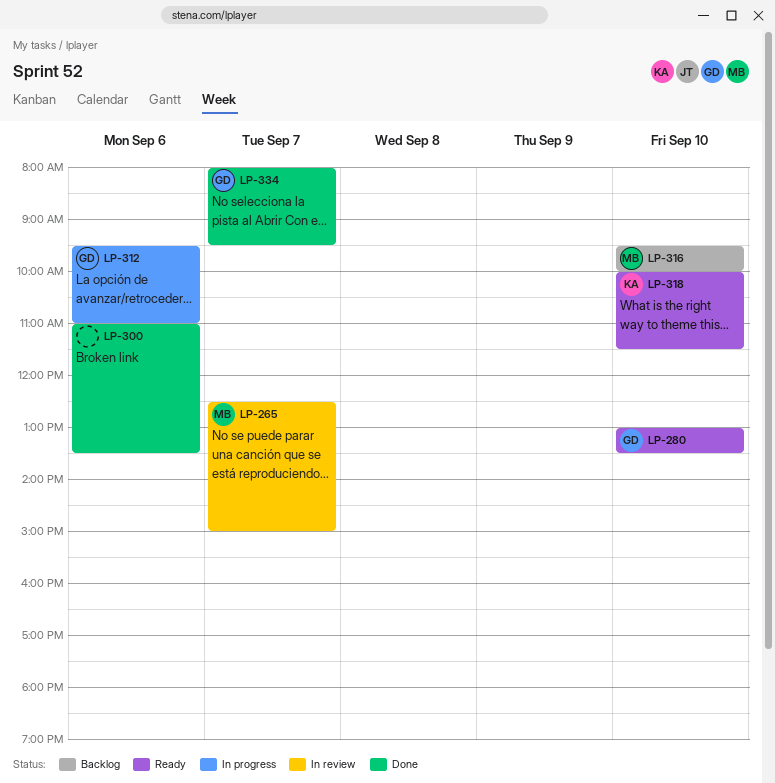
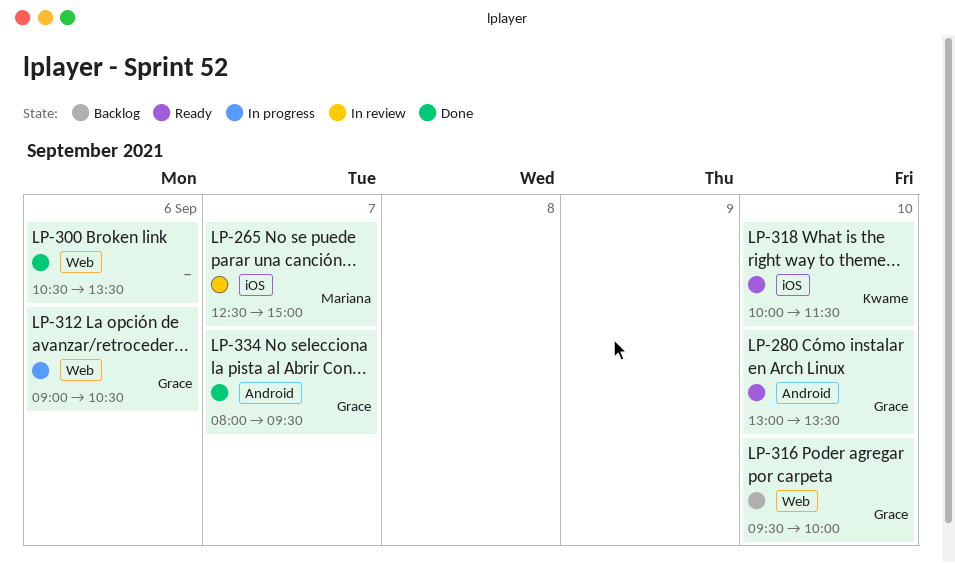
LP-300, begins: 11:00 -> 10:30
LP-312, begins: 09:30 -> 09:00
LP-312, ends: 11:00 -> 10:30
LP-316, owner: Mariana -> Grace

